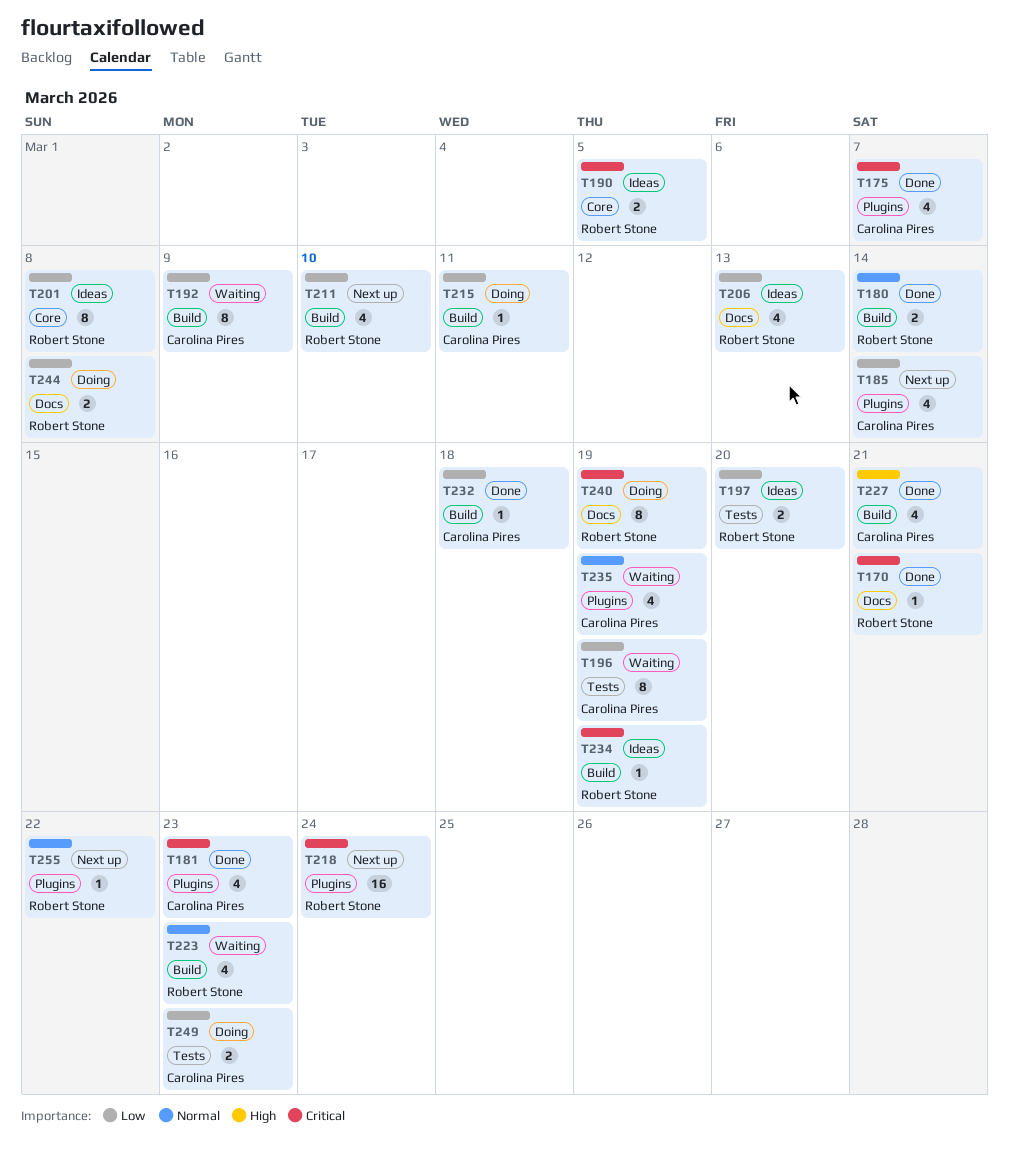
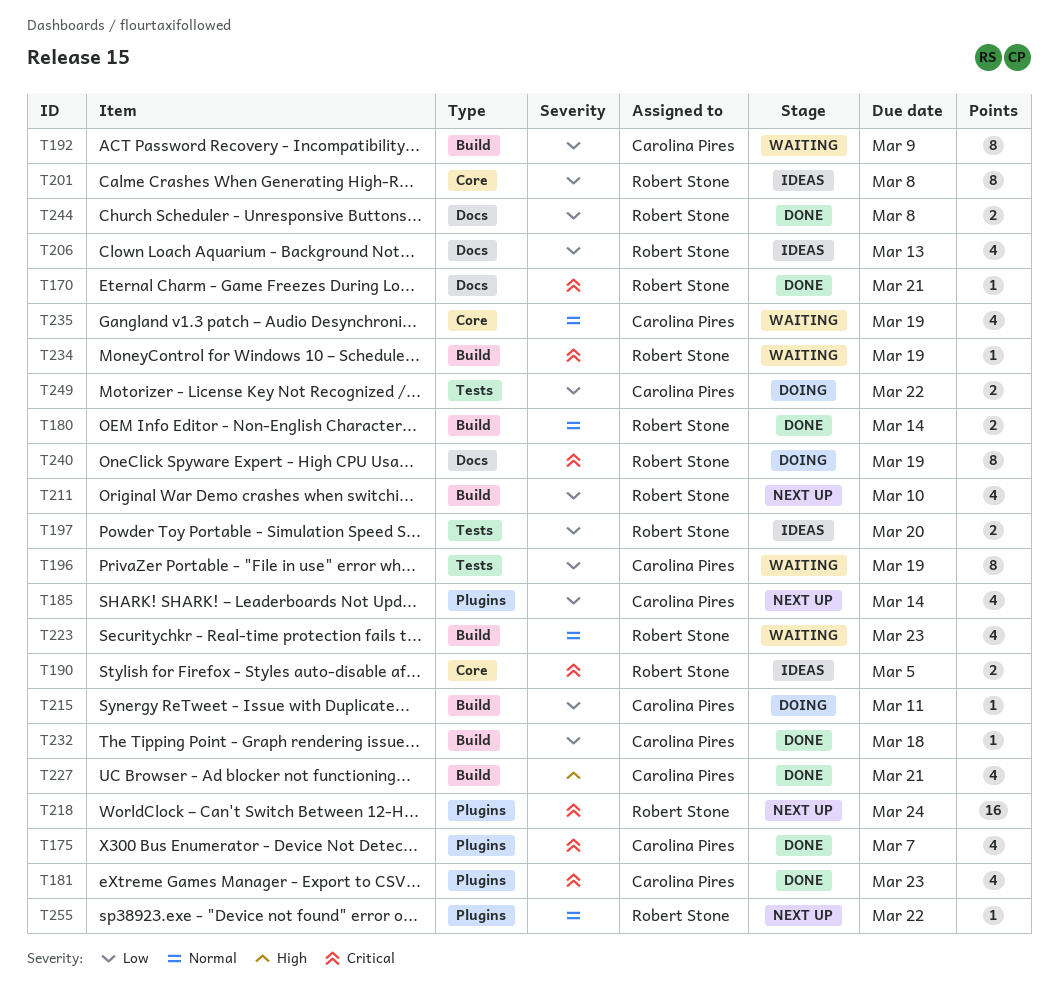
T234, status: Ideas -> Waiting
T235, label: Plugins -> Core
T244, status: Doing -> Done
T249, due: Mar 23 -> Mar 22

